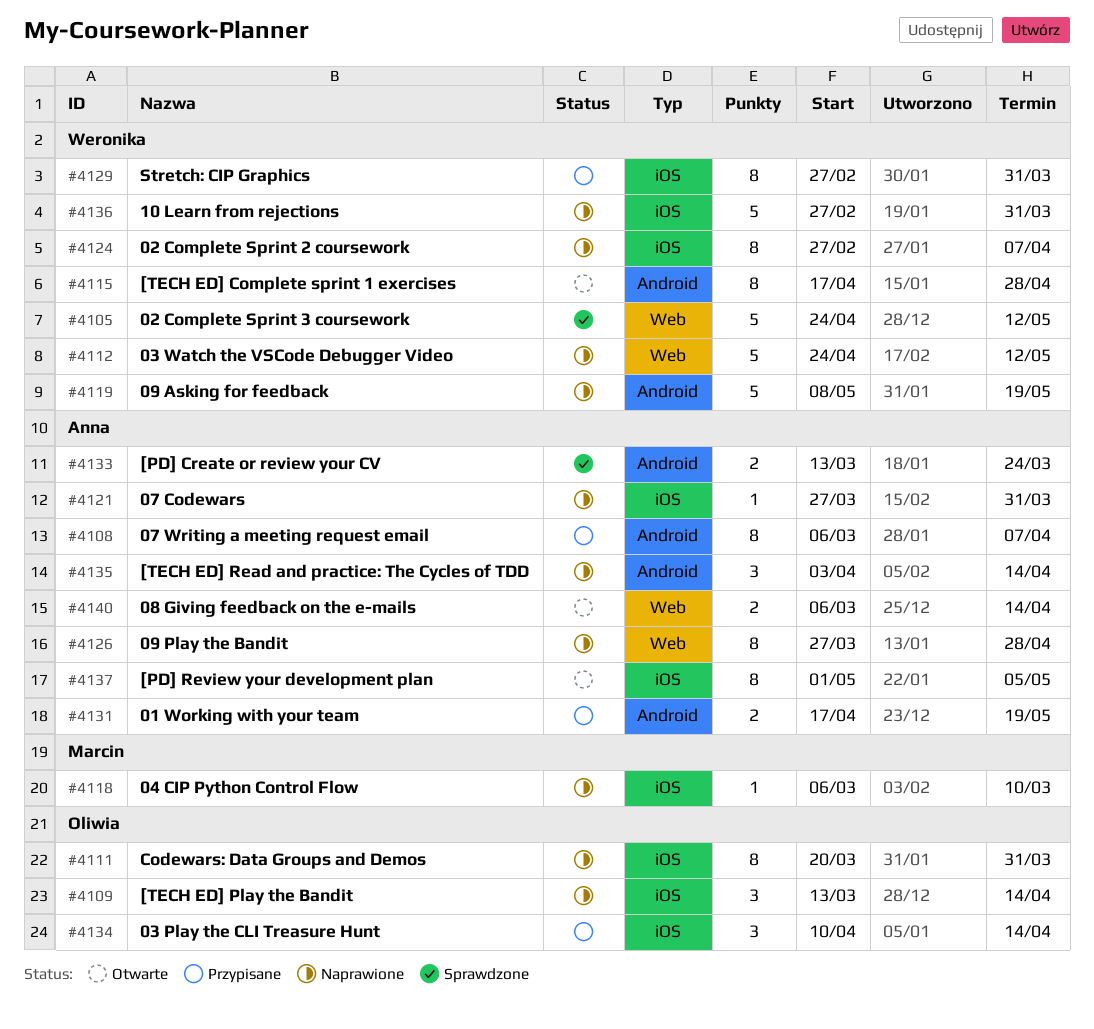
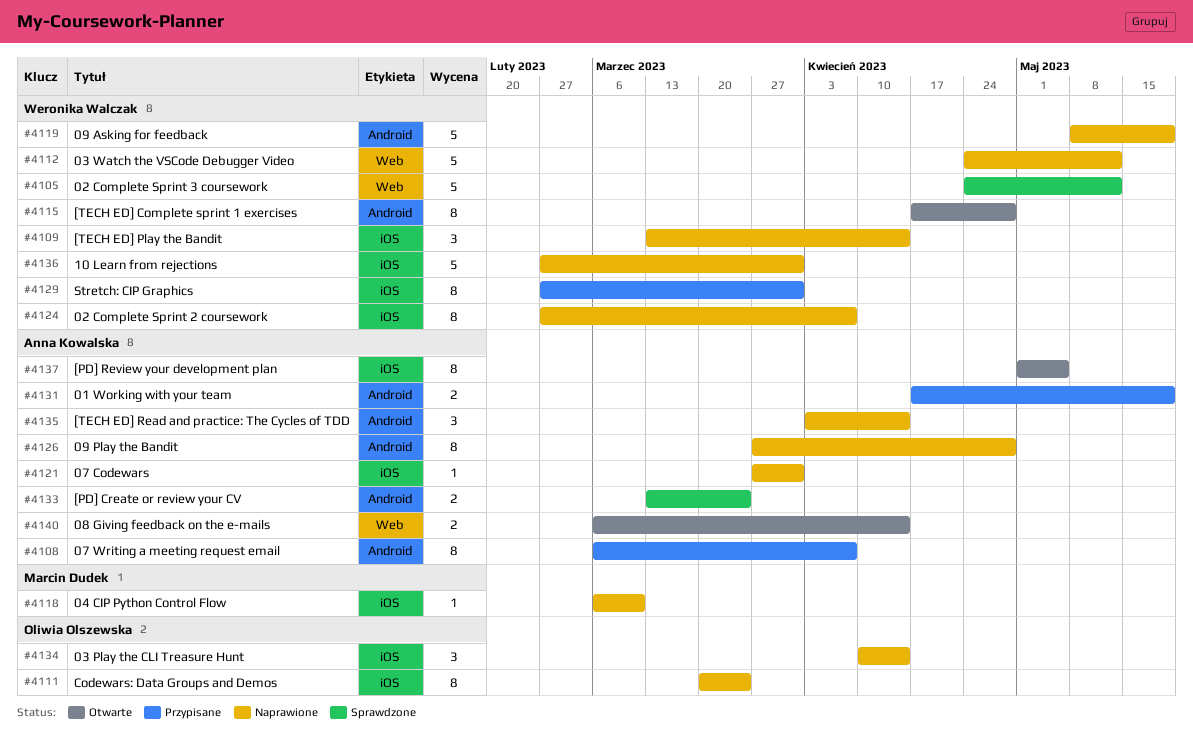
#4109, owner: Oliwia Olszewska -> Weronika Walczak
#4111, due: Mar 31 -> Mar 24
#4126, label: Web -> Android
#4134, status: Przypisane -> Naprawione

